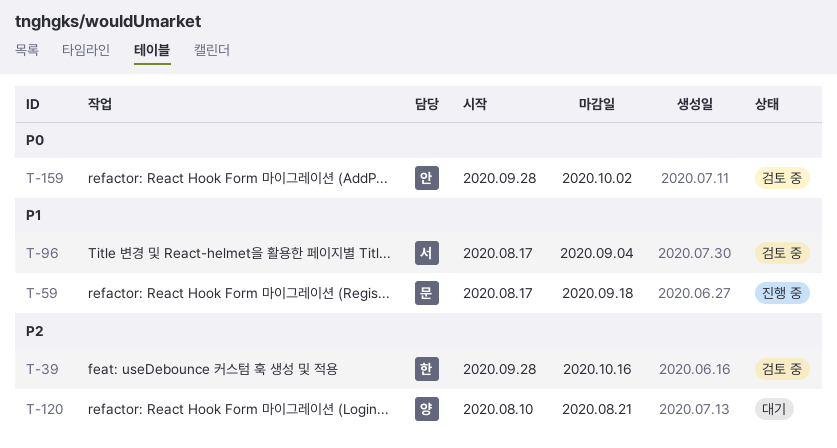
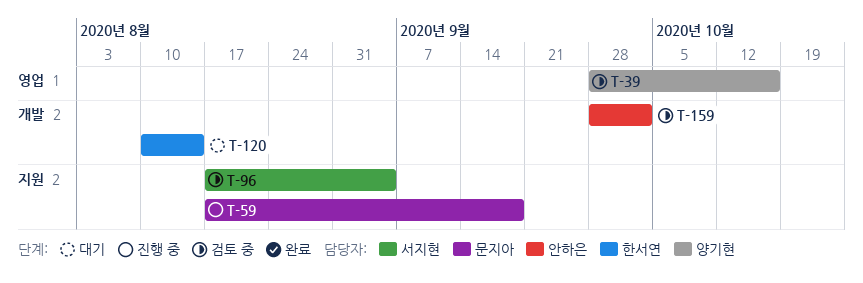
T-39, owner: 한서연 -> 양기현
T-120, owner: 양기현 -> 한서연
T-120, due: Aug 21 -> Aug 14

